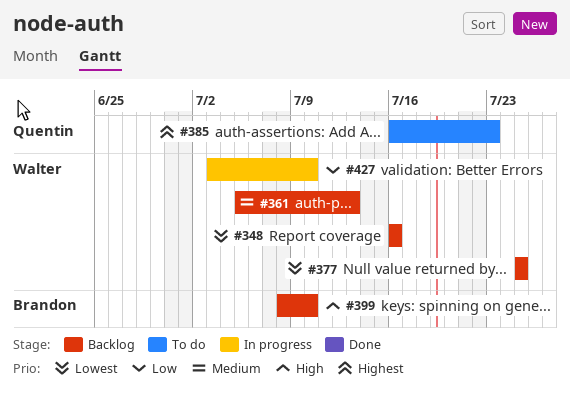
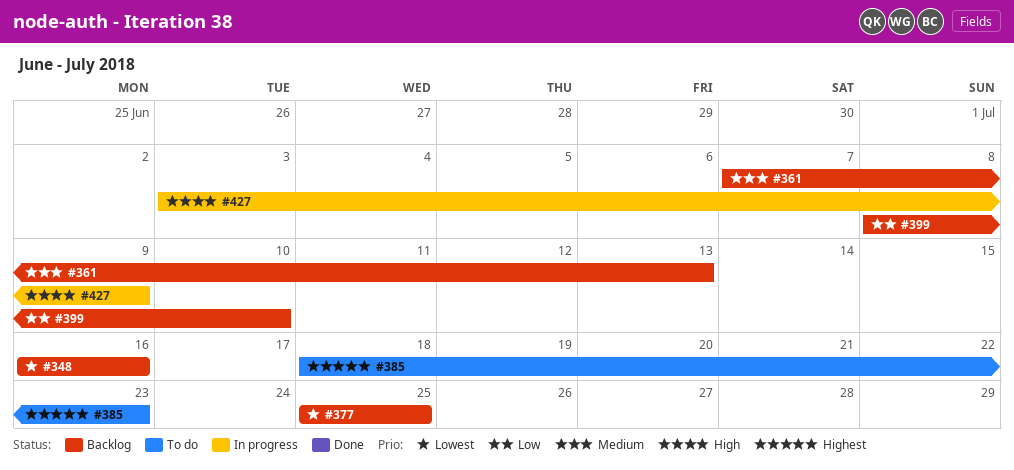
#361, start: Jul 5 -> Jul 7
#385, start: Jul 16 -> Jul 18
#399, priority: High -> Low
#427, priority: Low -> High
#427, due: Jul 10 -> Jul 9

